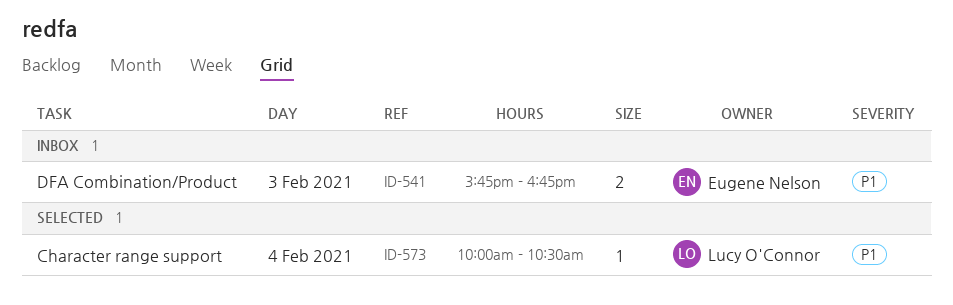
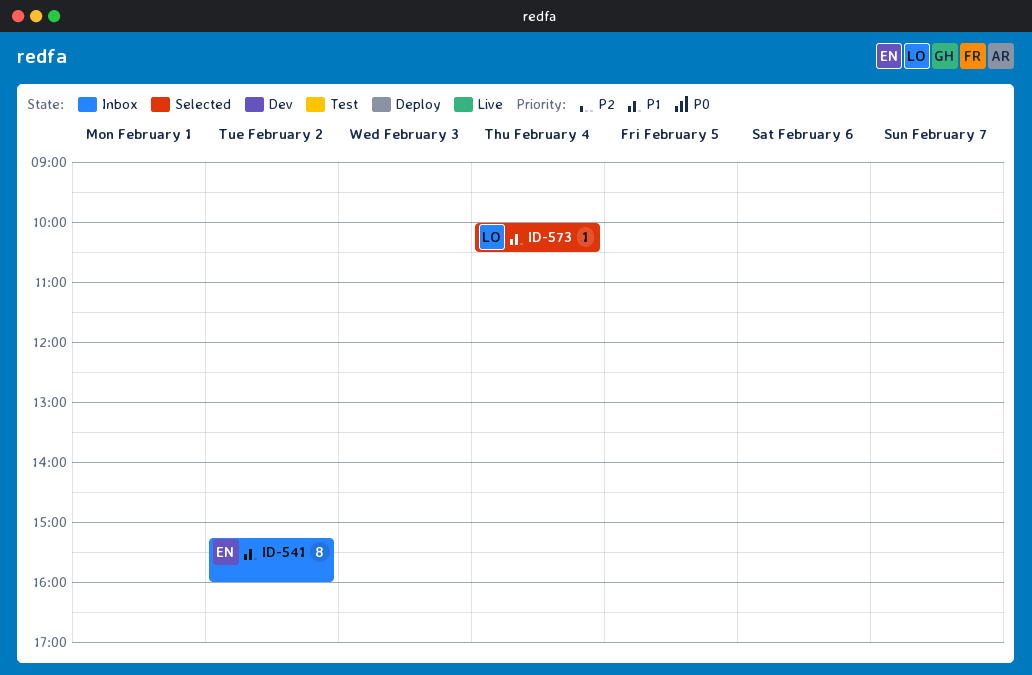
ID-541, estimate: 2 -> 8
ID-541, day: Feb 3 -> Feb 2
ID-541, begins: 15:45 -> 15:15
ID-541, ends: 16:45 -> 16:00

